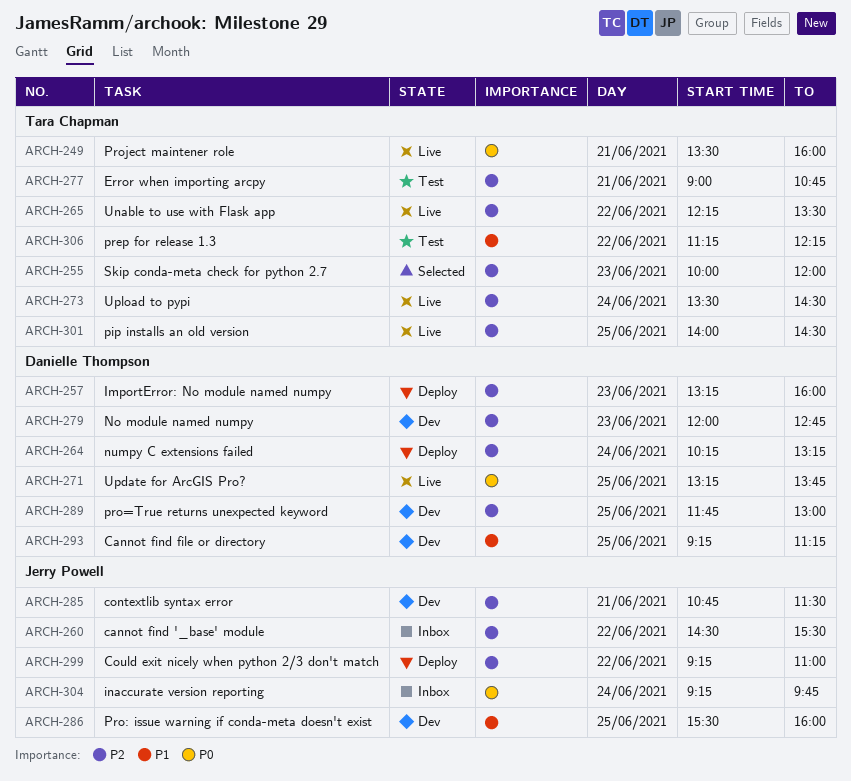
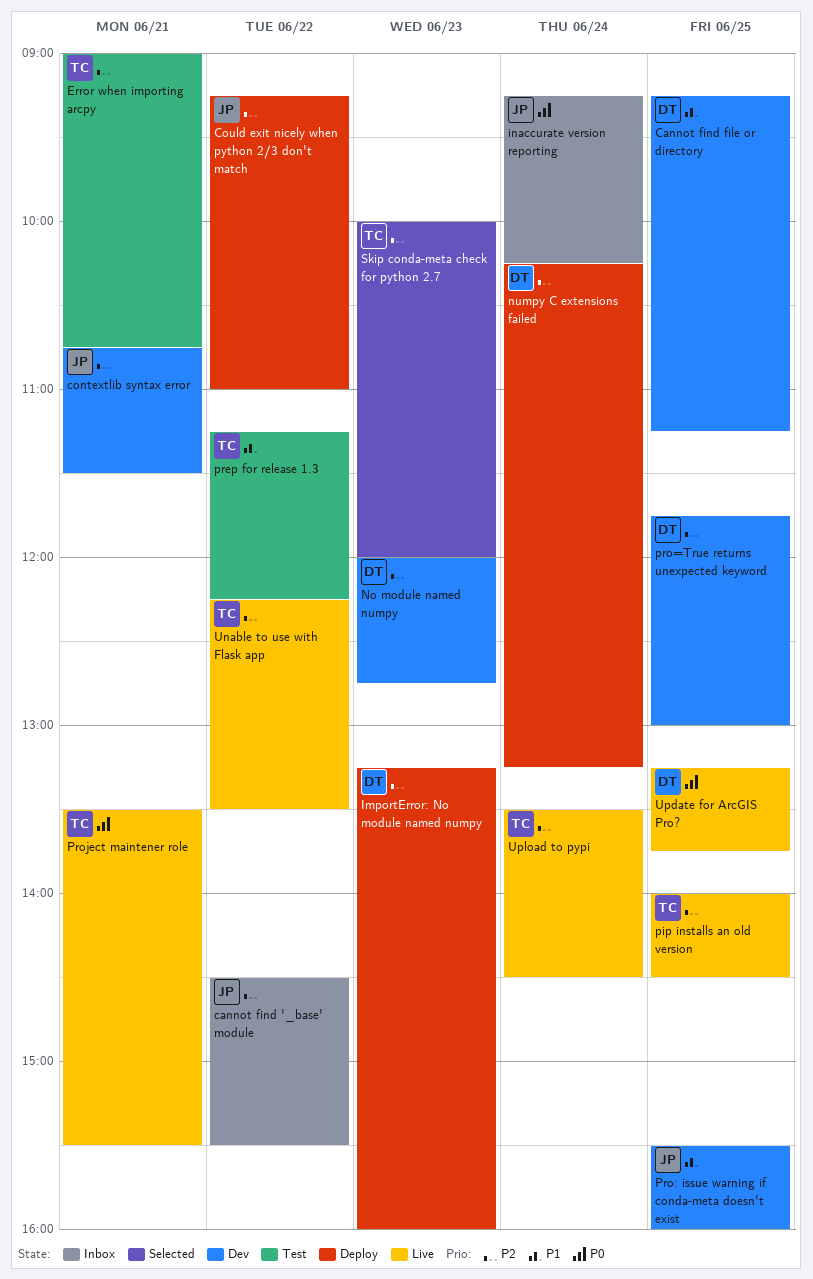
inaccurate version reporting, ends: 09:45 -> 10:15
Project maintener role, ends: 16:00 -> 15:30

